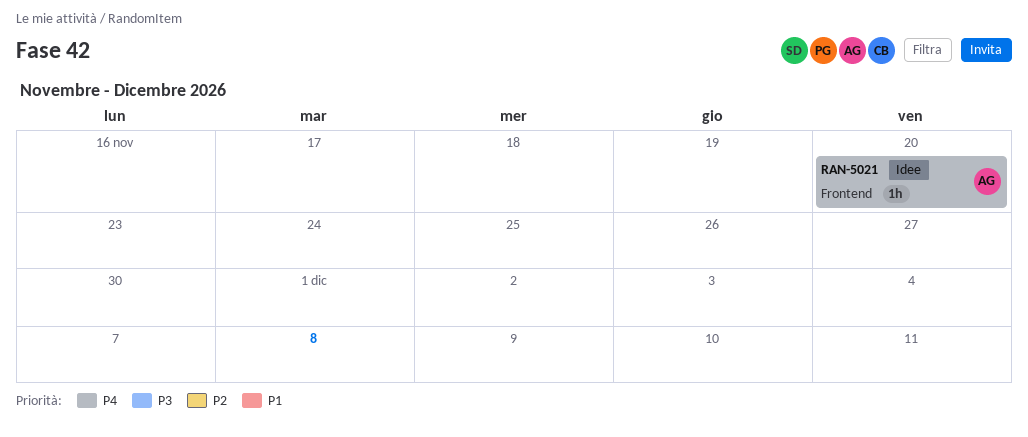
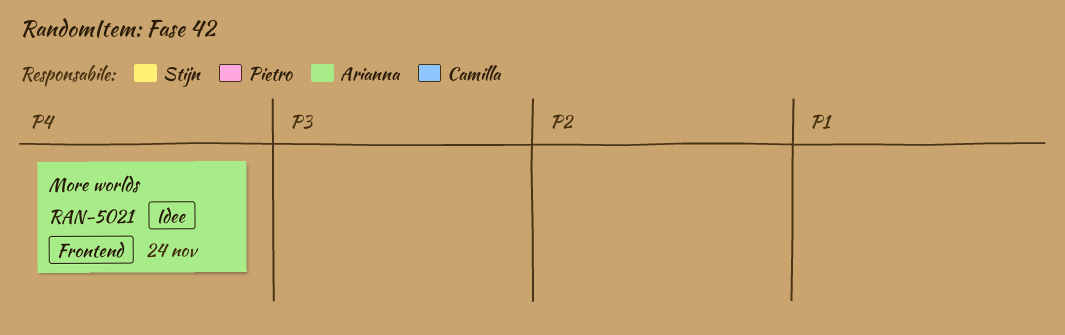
RAN-5021, due: Nov 20 -> Nov 24

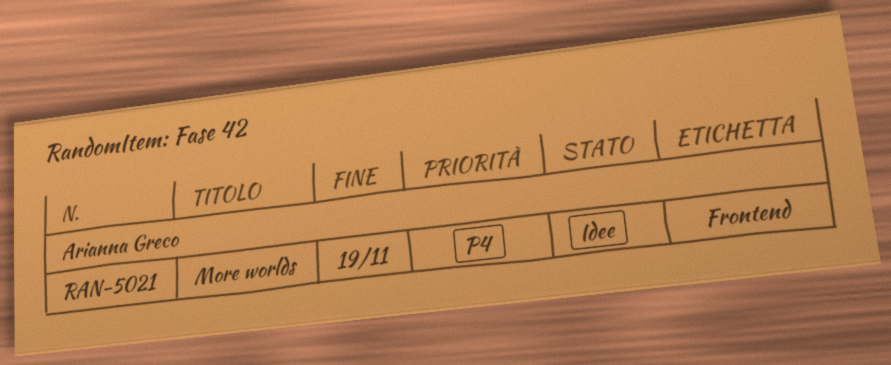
RAN-5021, due: Nov 24 -> Nov 19

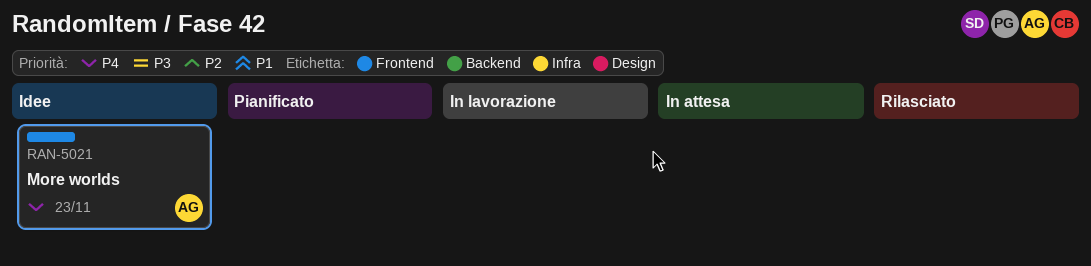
RAN-5021, due: Nov 19 -> Nov 23

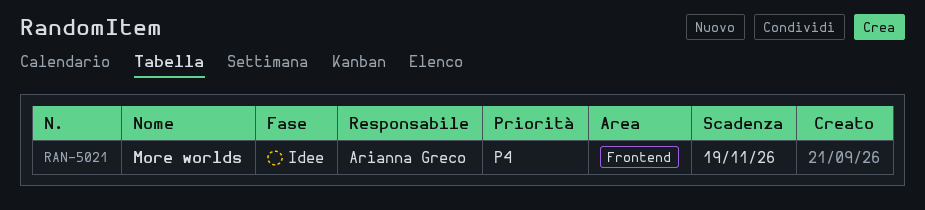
RAN-5021, due: Nov 23 -> Nov 19

